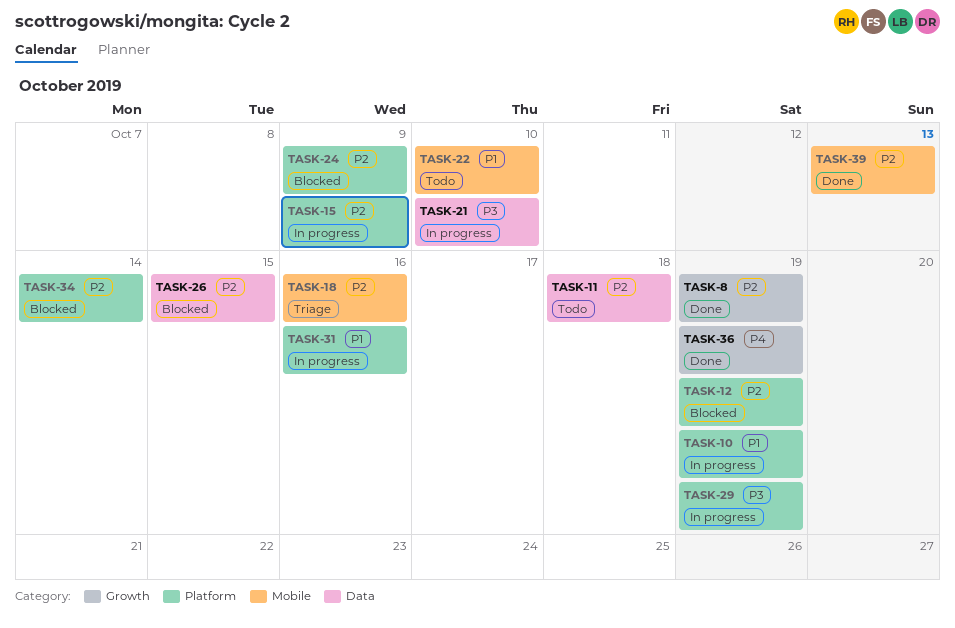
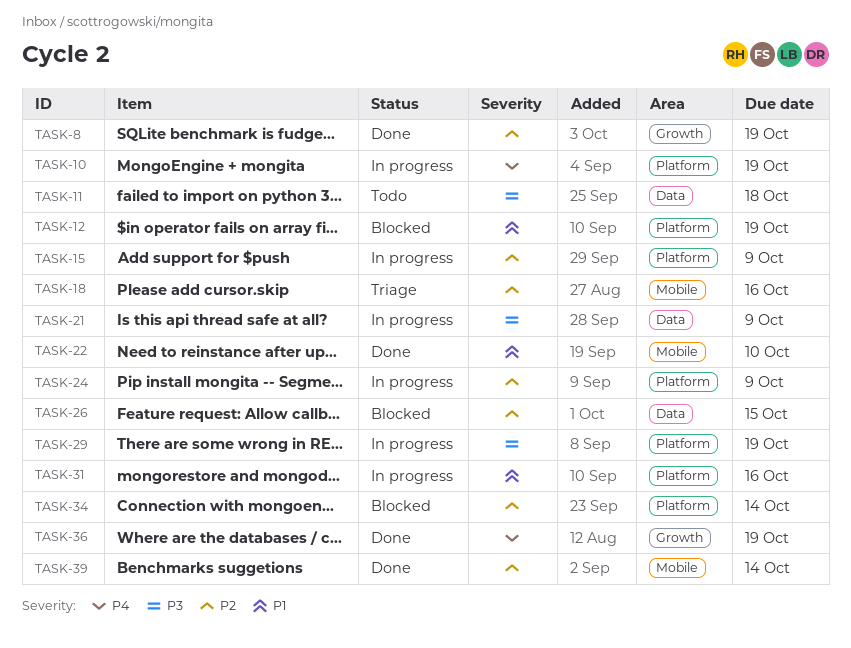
TASK-10, priority: P1 -> P4
TASK-11, priority: P2 -> P3
TASK-12, priority: P2 -> P1
TASK-21, due: Oct 10 -> Oct 9
TASK-22, status: Todo -> Done
TASK-24, status: Blocked -> In progress
TASK-39, due: Oct 13 -> Oct 14

